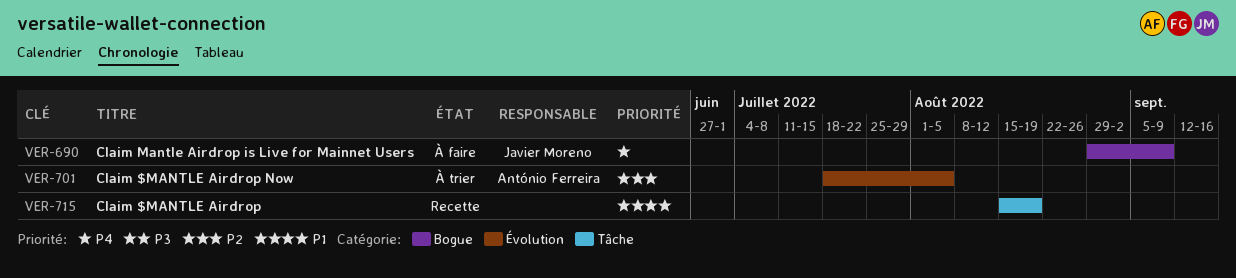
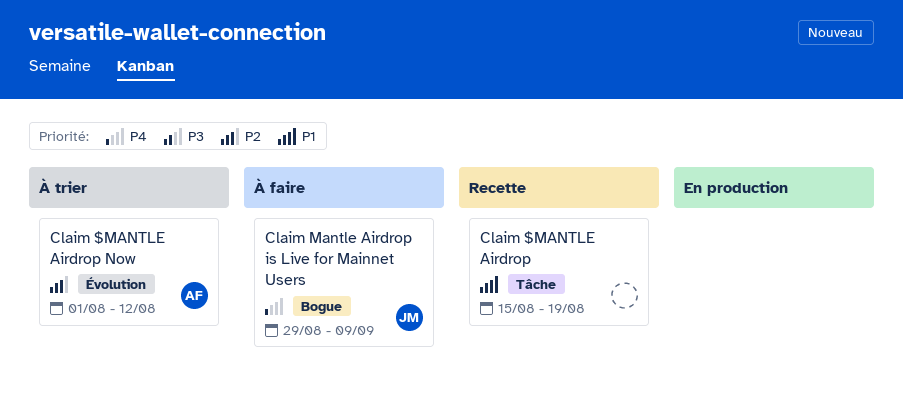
Claim $MANTLE Airdrop Now, start: Jul 18 -> Aug 1
Claim $MANTLE Airdrop Now, due: Aug 5 -> Aug 12

